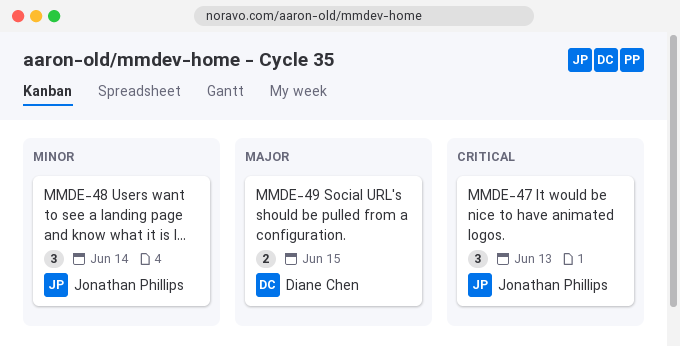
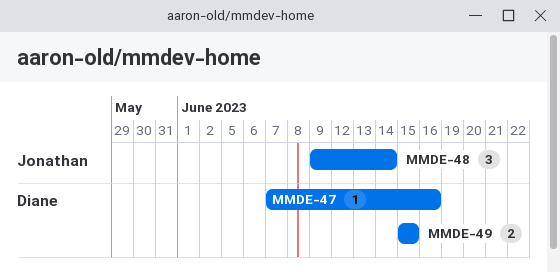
MMDE-47, owner: Jonathan Phillips -> Diane Chen
MMDE-47, estimate: 3 -> 1
MMDE-47, due: Jun 13 -> Jun 16

